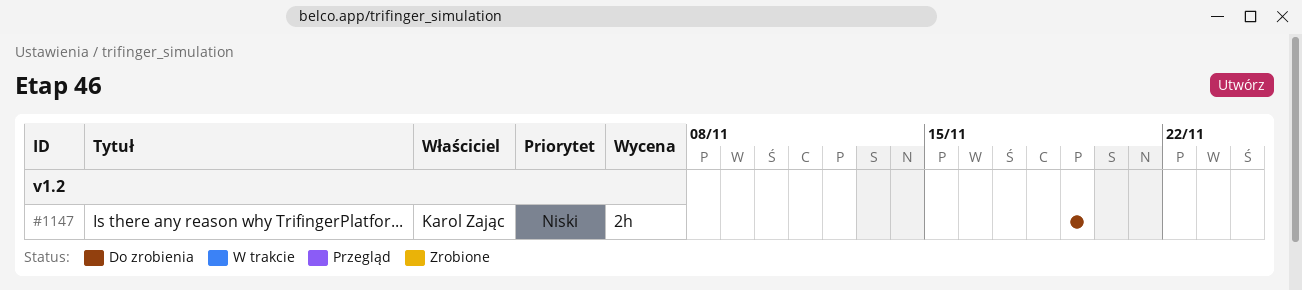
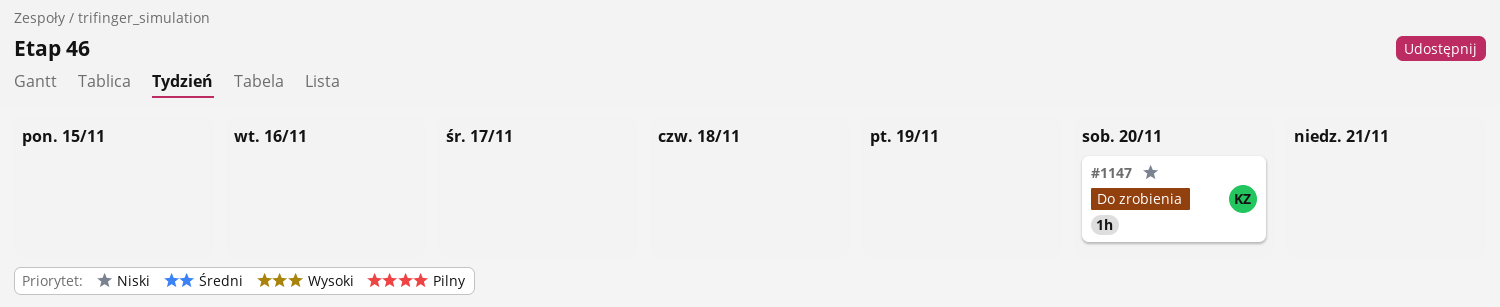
#1147, estimate: 2h -> 1h
#1147, due: Nov 19 -> Nov 20

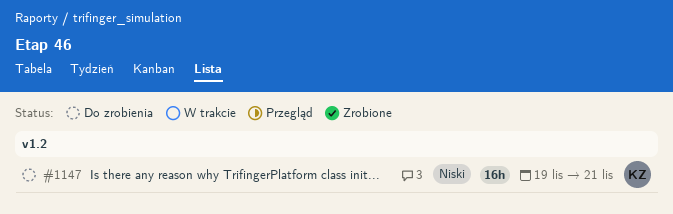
#1147, estimate: 1h -> 16h
#1147, due: Nov 20 -> Nov 21

